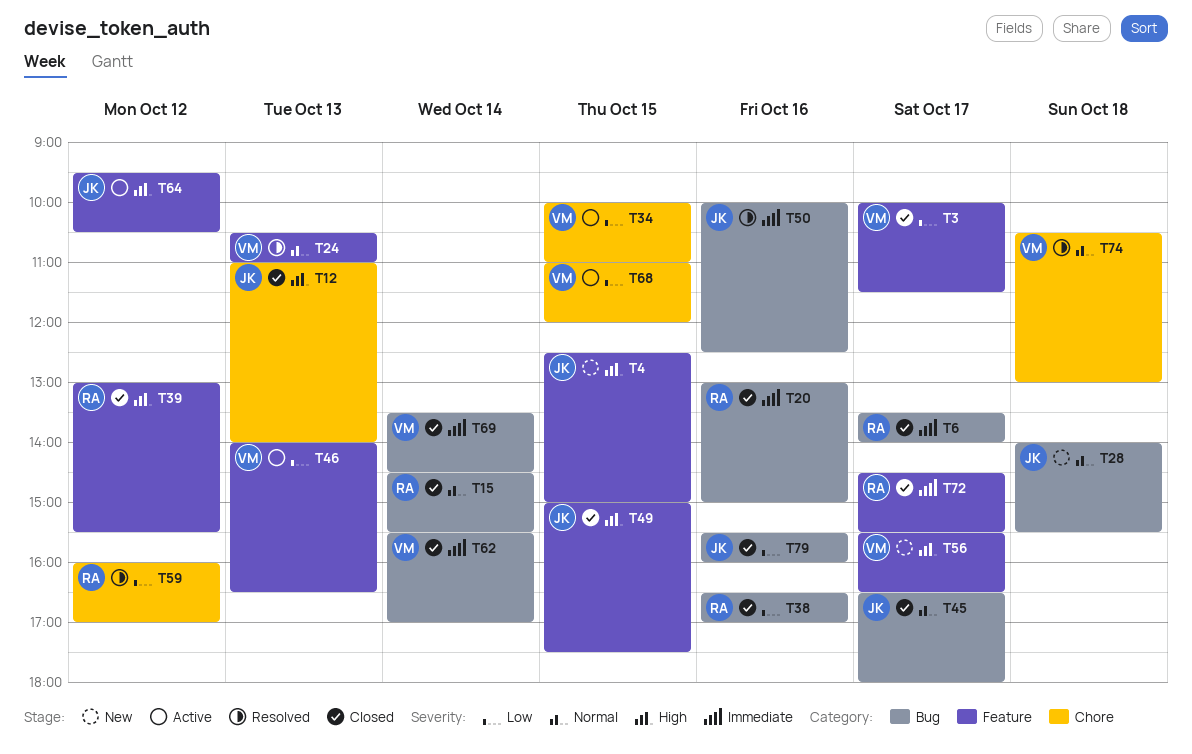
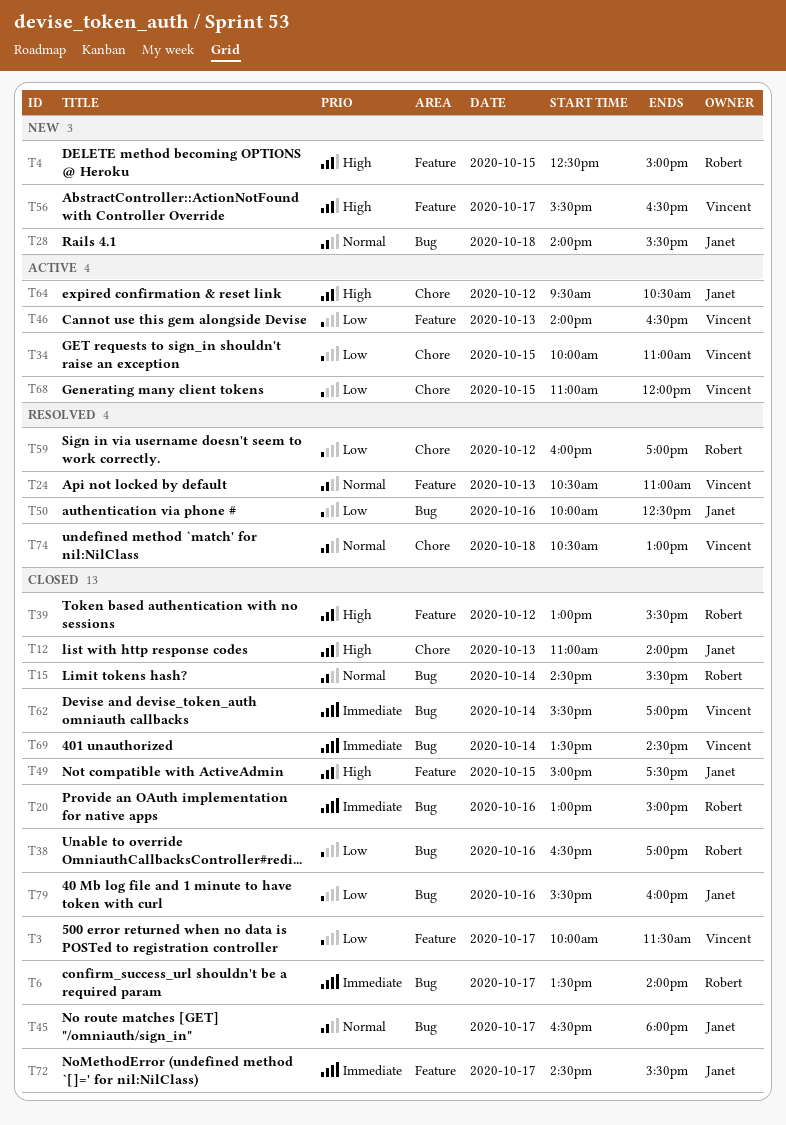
T4, owner: Janet -> Robert
T50, priority: Immediate -> Low
T64, label: Feature -> Chore
T72, owner: Robert -> Janet

